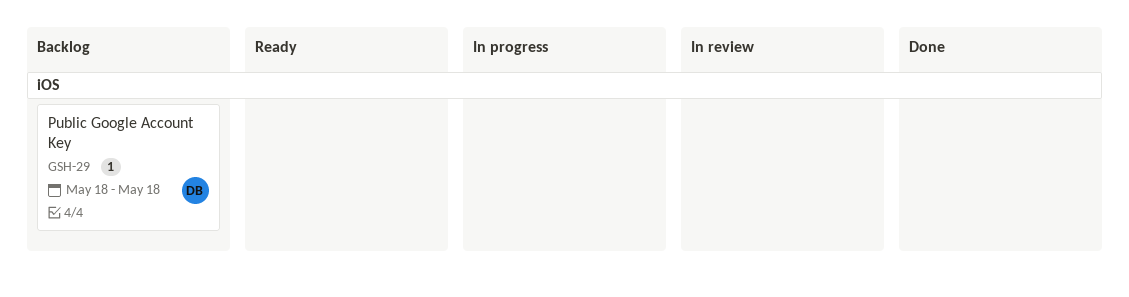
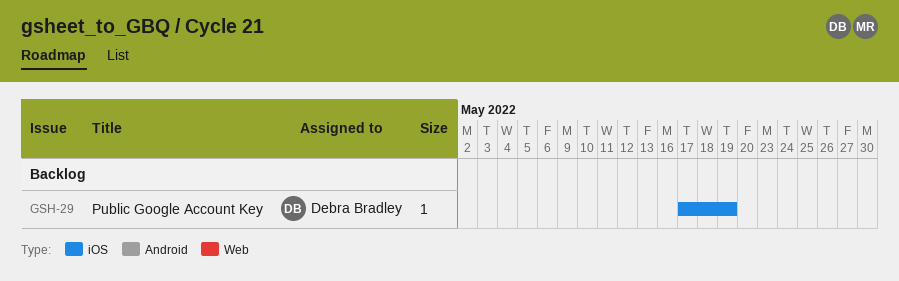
GSH-29, start: May 18 -> May 17
GSH-29, due: May 18 -> May 19

